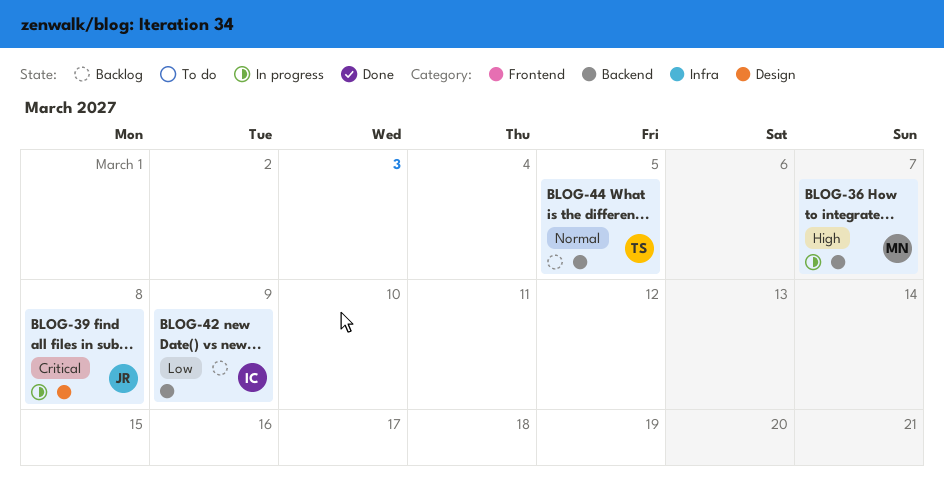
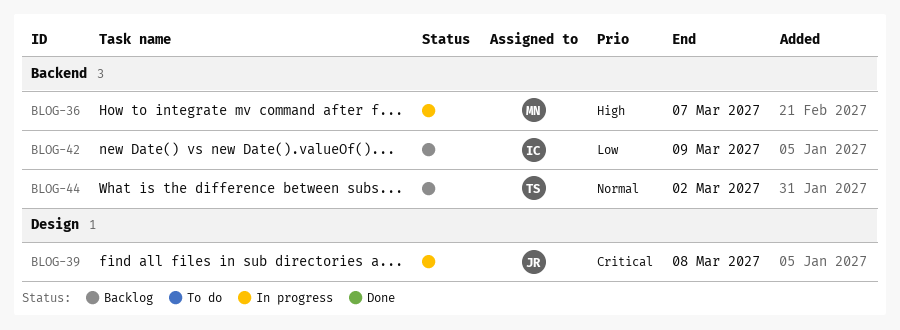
BLOG-44, due: Mar 5 -> Mar 2

